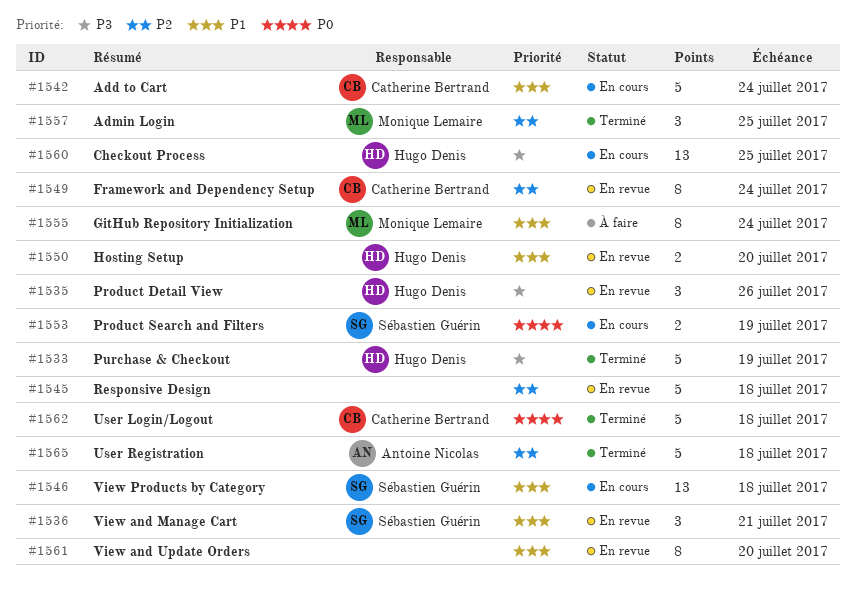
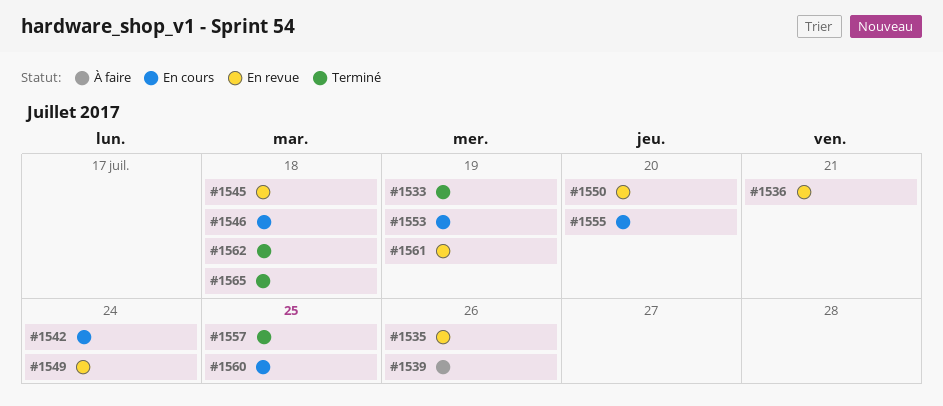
#1539: none -> present
#1555, status: À faire -> En cours
#1555, due: Jul 24 -> Jul 20
#1561, due: Jul 20 -> Jul 19

